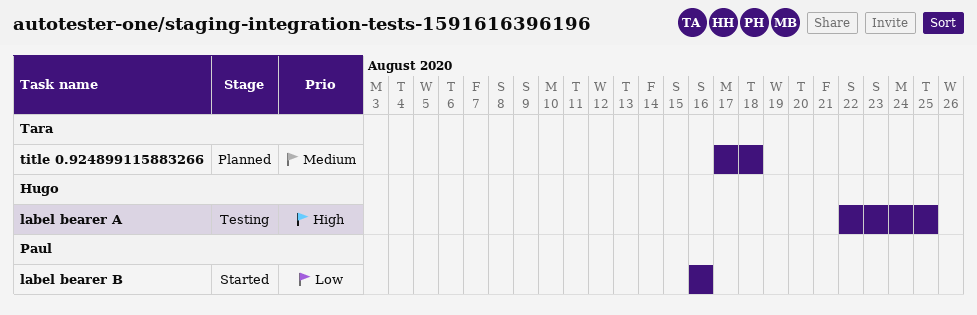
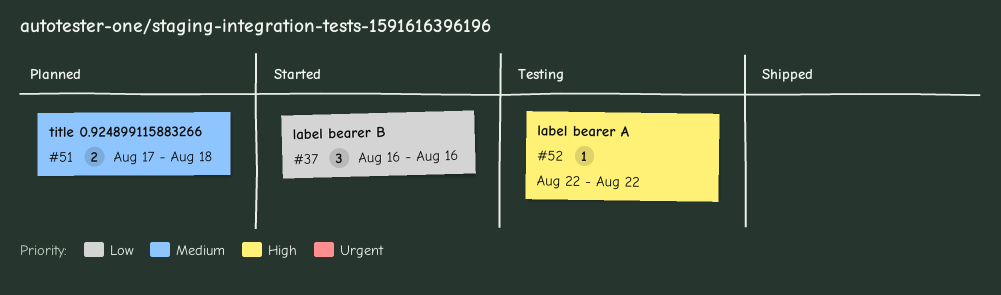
label bearer A, due: Aug 25 -> Aug 22

